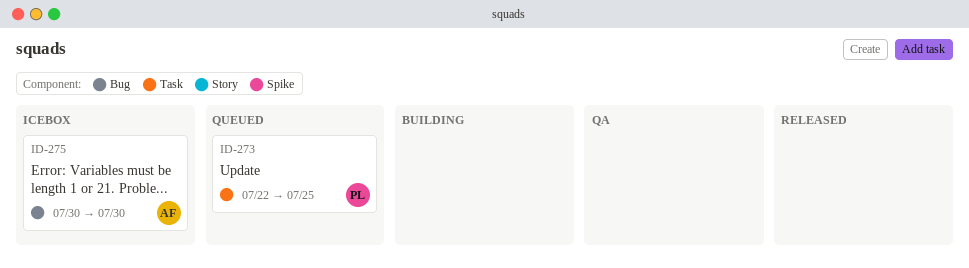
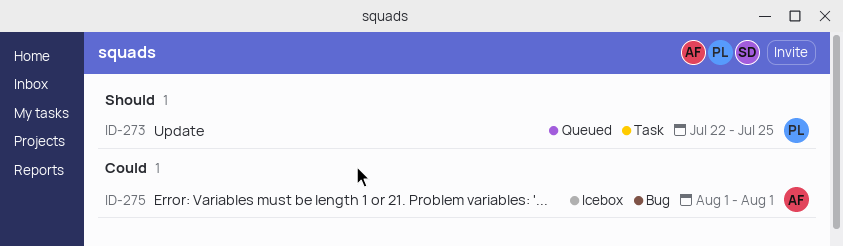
ID-275, start: Jul 30 -> Aug 1
ID-275, due: Jul 30 -> Aug 1

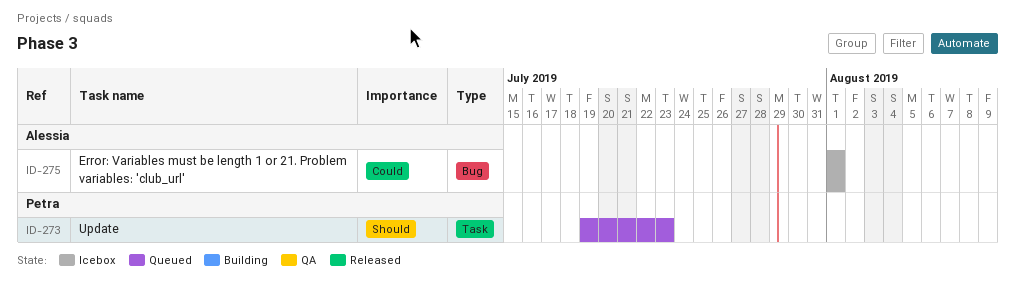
ID-273, start: Jul 22 -> Jul 19
ID-273, due: Jul 25 -> Jul 23

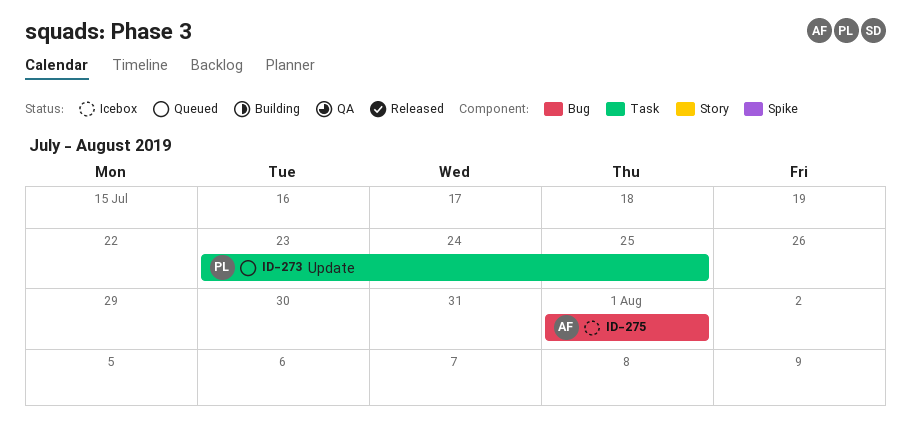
ID-273, start: Jul 19 -> Jul 23
ID-273, due: Jul 23 -> Jul 25

